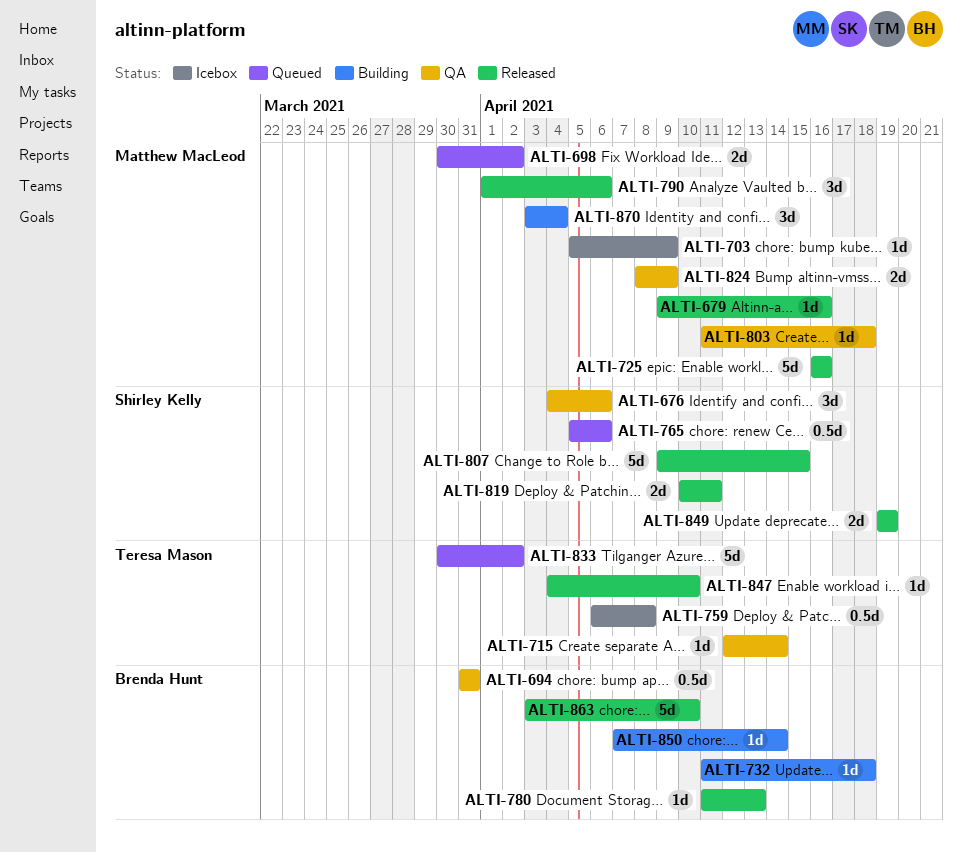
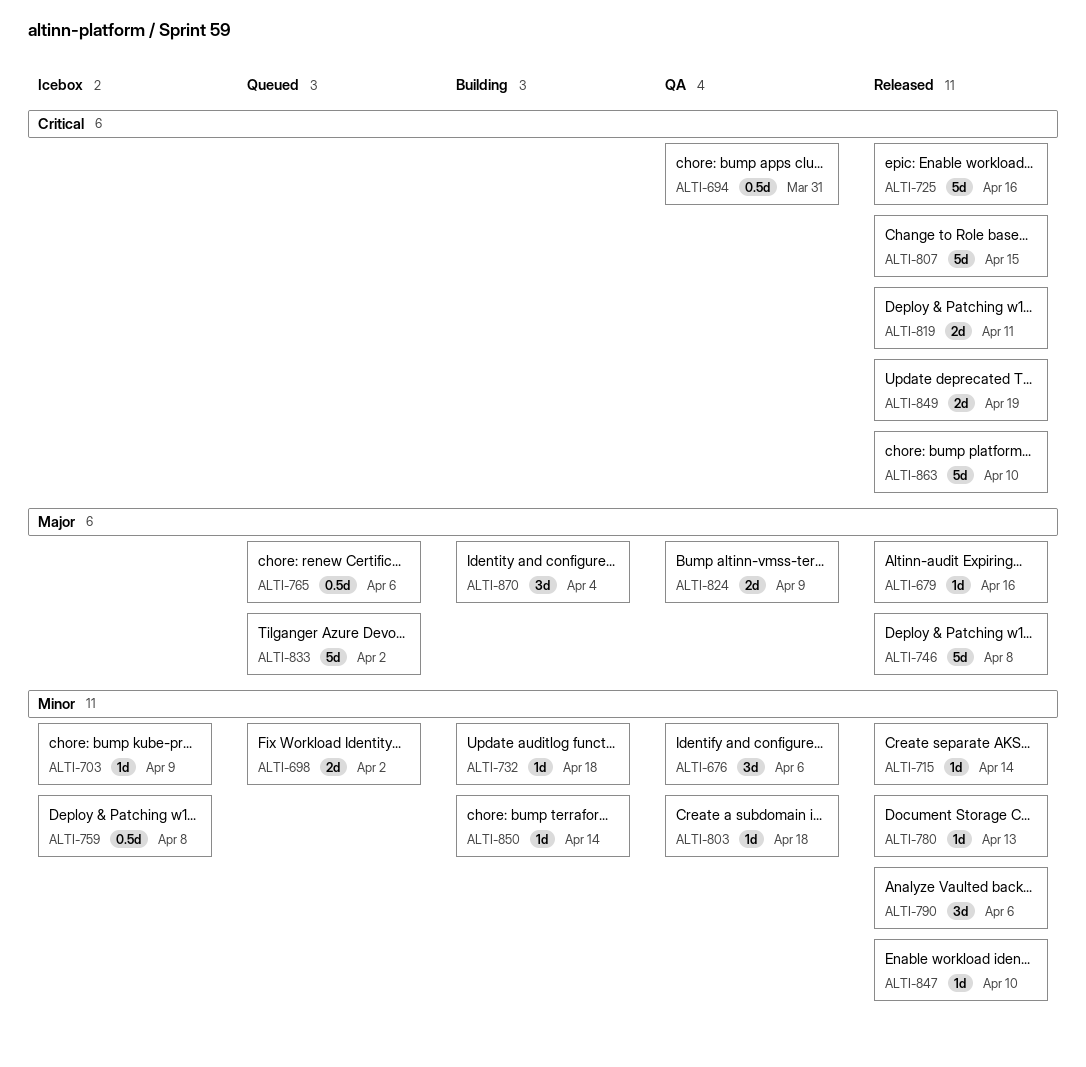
ALTI-715, status: QA -> Released
ALTI-746: none -> present

